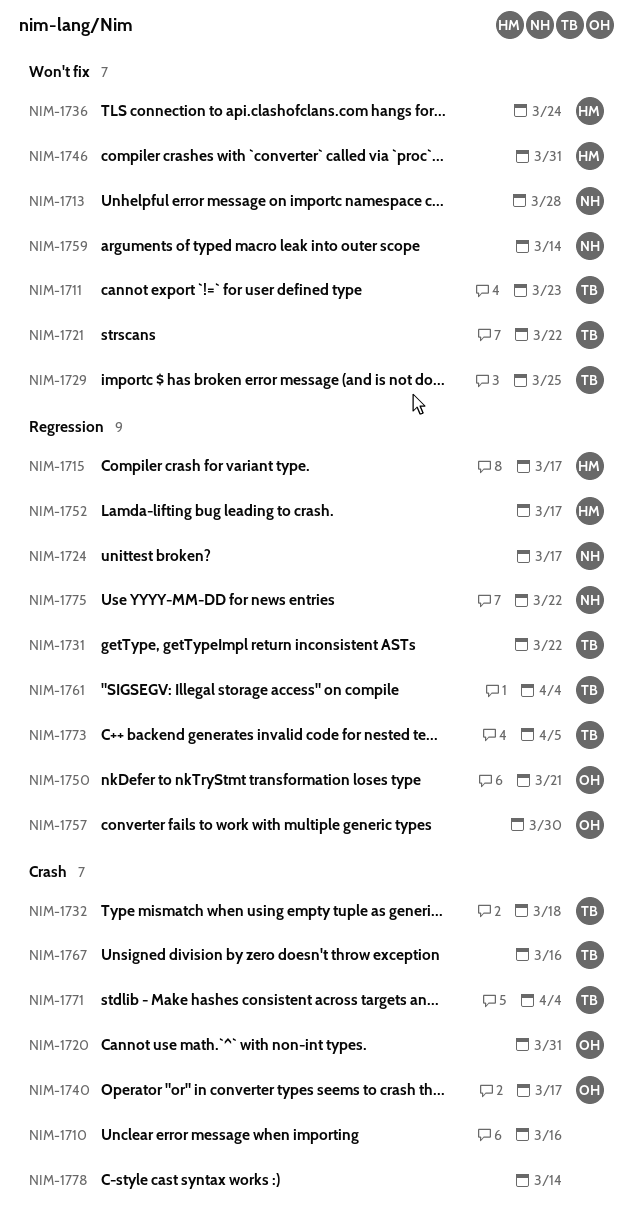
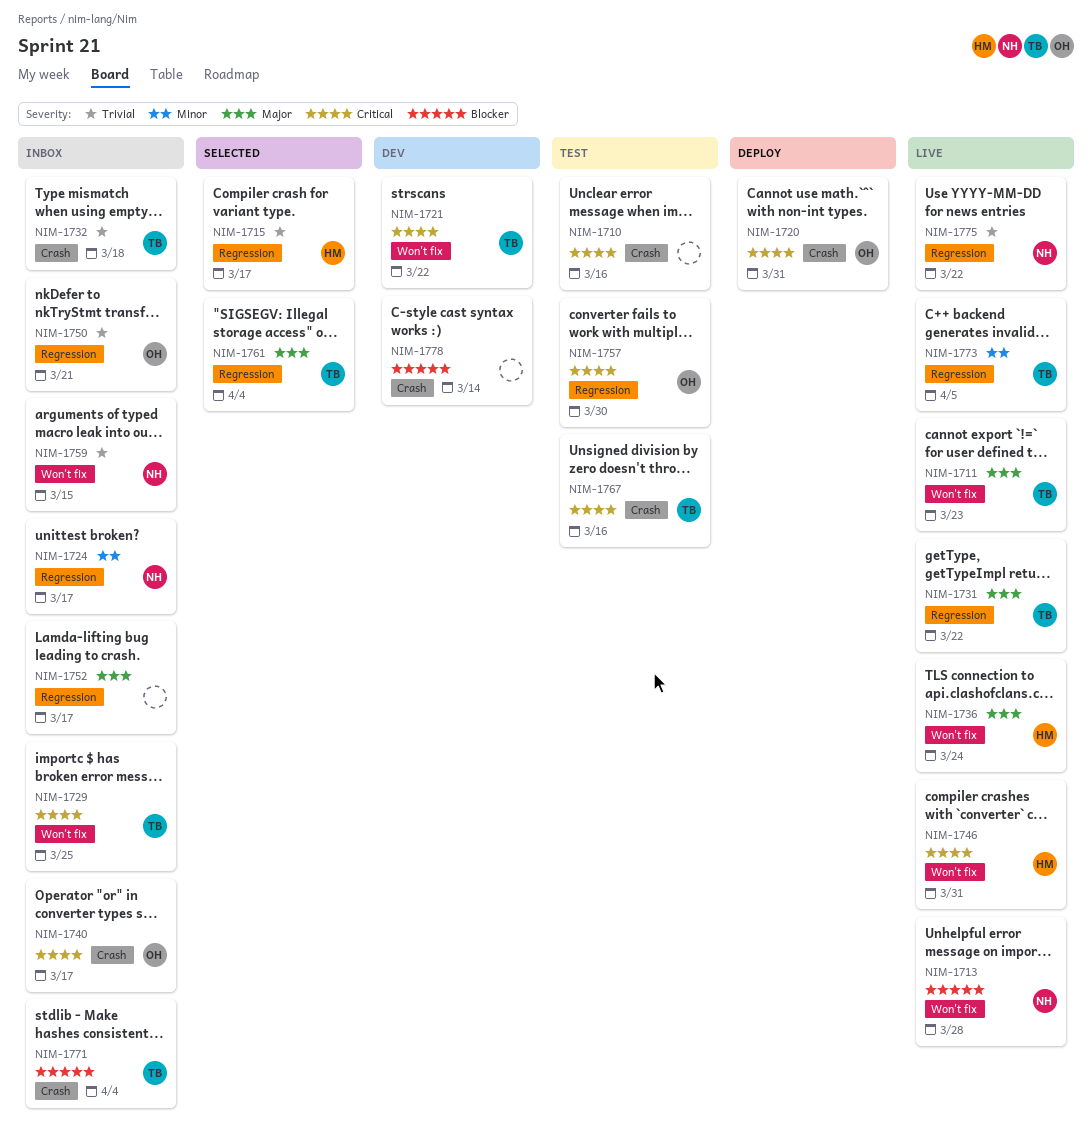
NIM-1752, owner: HM -> none
NIM-1759, due: Mar 14 -> Mar 15

